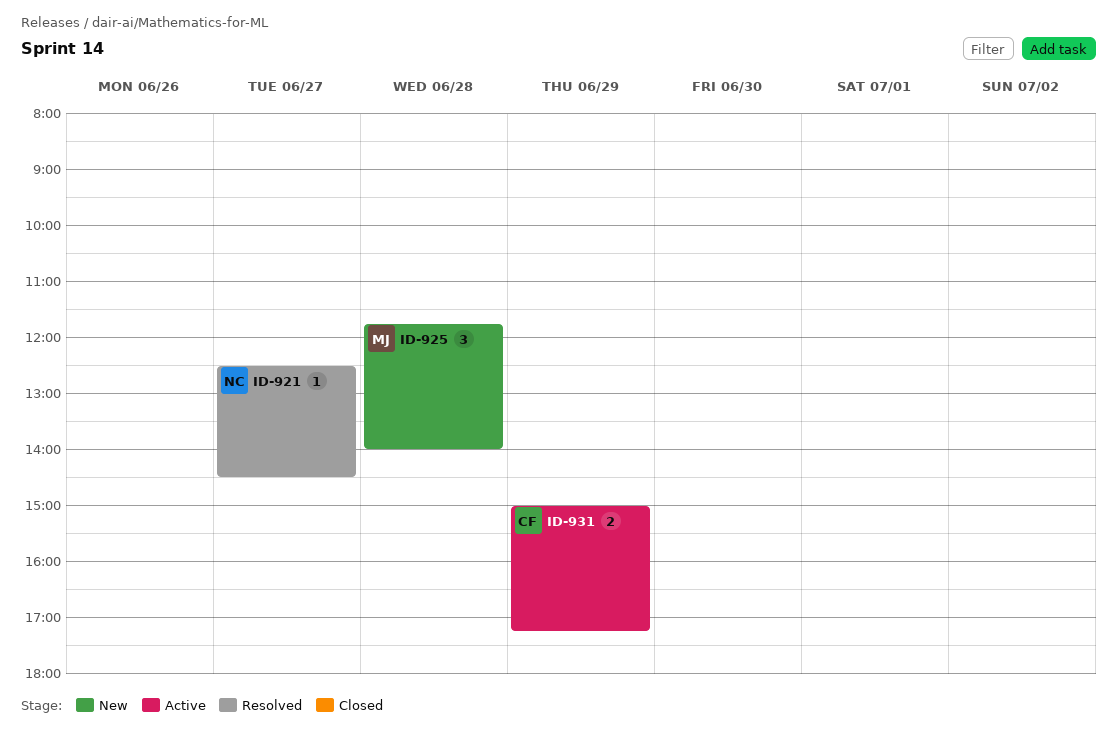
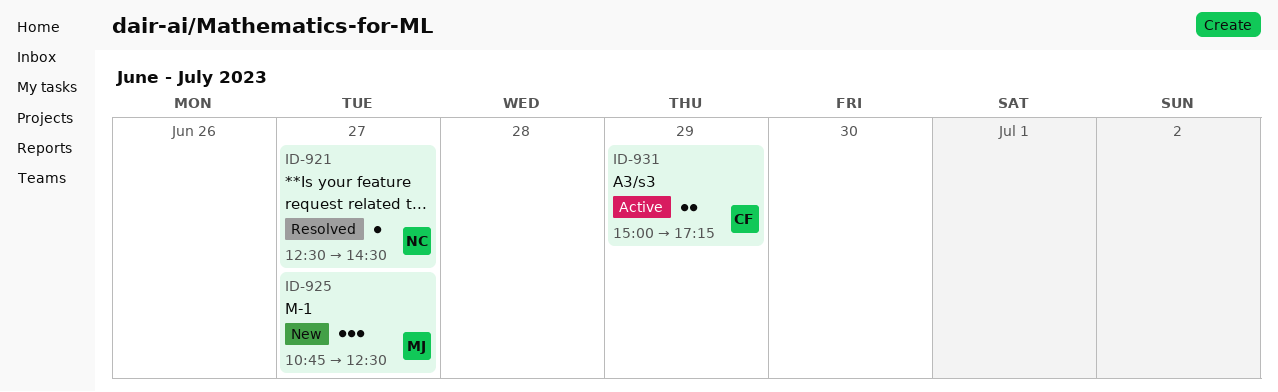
ID-925, day: Jun 28 -> Jun 27
ID-925, begins: 11:45 -> 10:45
ID-925, ends: 14:00 -> 12:30

